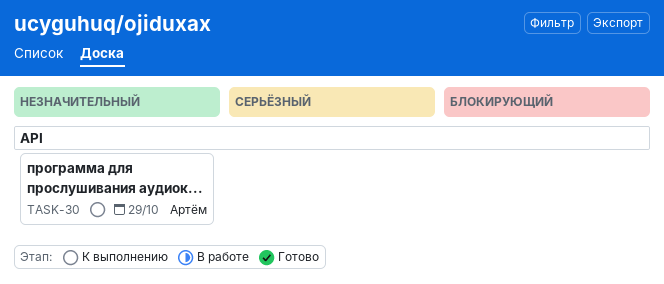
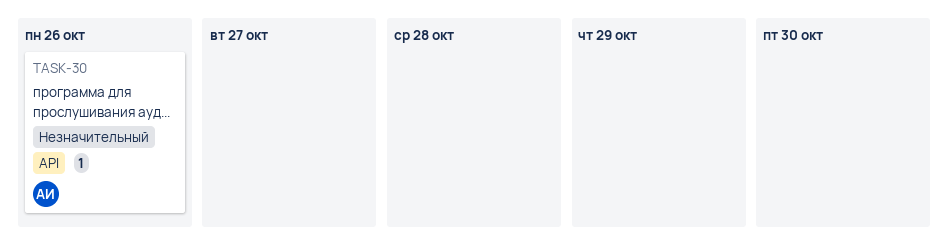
TASK-30, due: Oct 29 -> Oct 26

